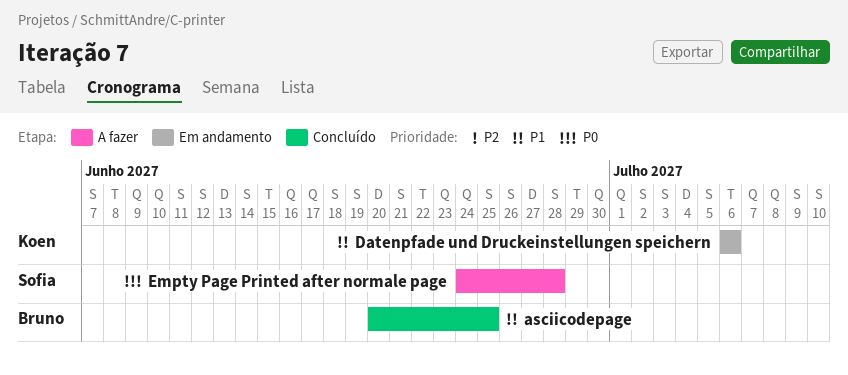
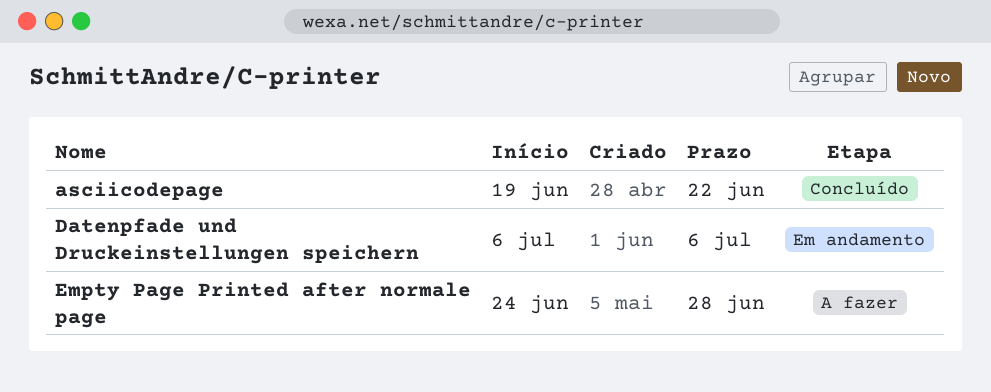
asciicodepage, start: Jun 20 -> Jun 19
asciicodepage, due: Jun 25 -> Jun 22

